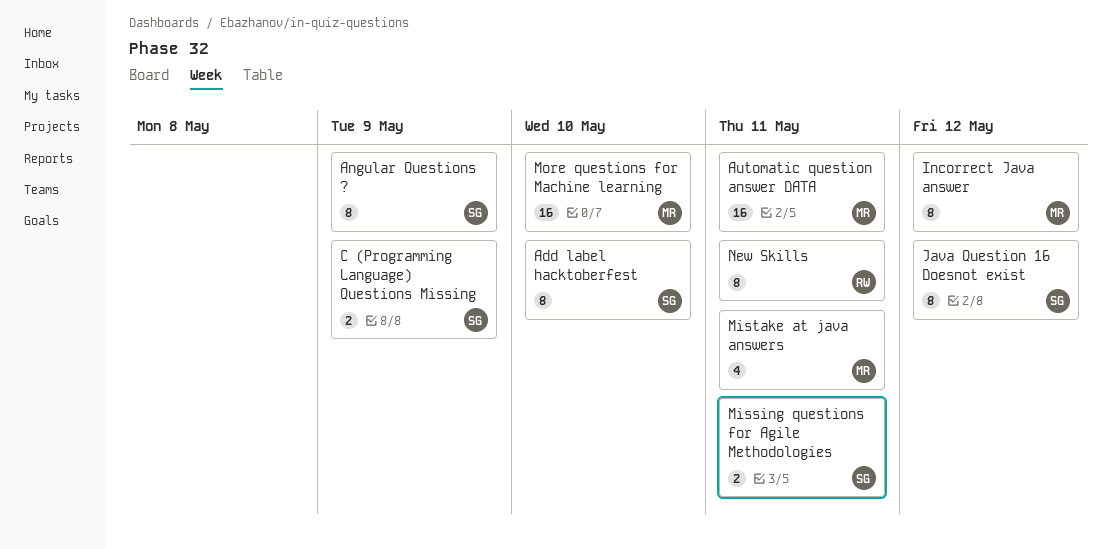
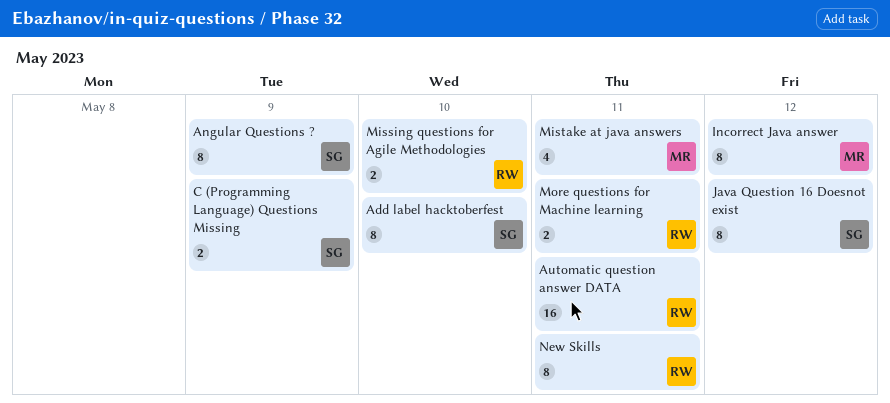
Automatic question answer DATA, owner: MR -> RW
Missing questions for Agile Methodologies, owner: SG -> RW
Missing questions for Agile Methodologies, due: May 11 -> May 10
More questions for Machine learning, owner: MR -> RW
More questions for Machine learning, estimate: 16 -> 2
More questions for Machine learning, due: May 10 -> May 11

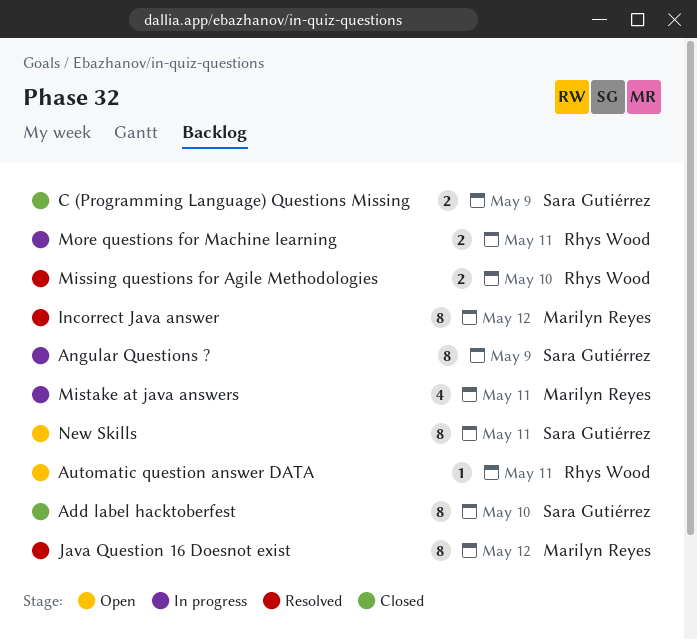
Automatic question answer DATA, estimate: 16 -> 1
Java Question 16 Doesnot exist, owner: Sara Gutiérrez -> Marilyn Reyes
New Skills, owner: Rhys Wood -> Sara Gutiérrez

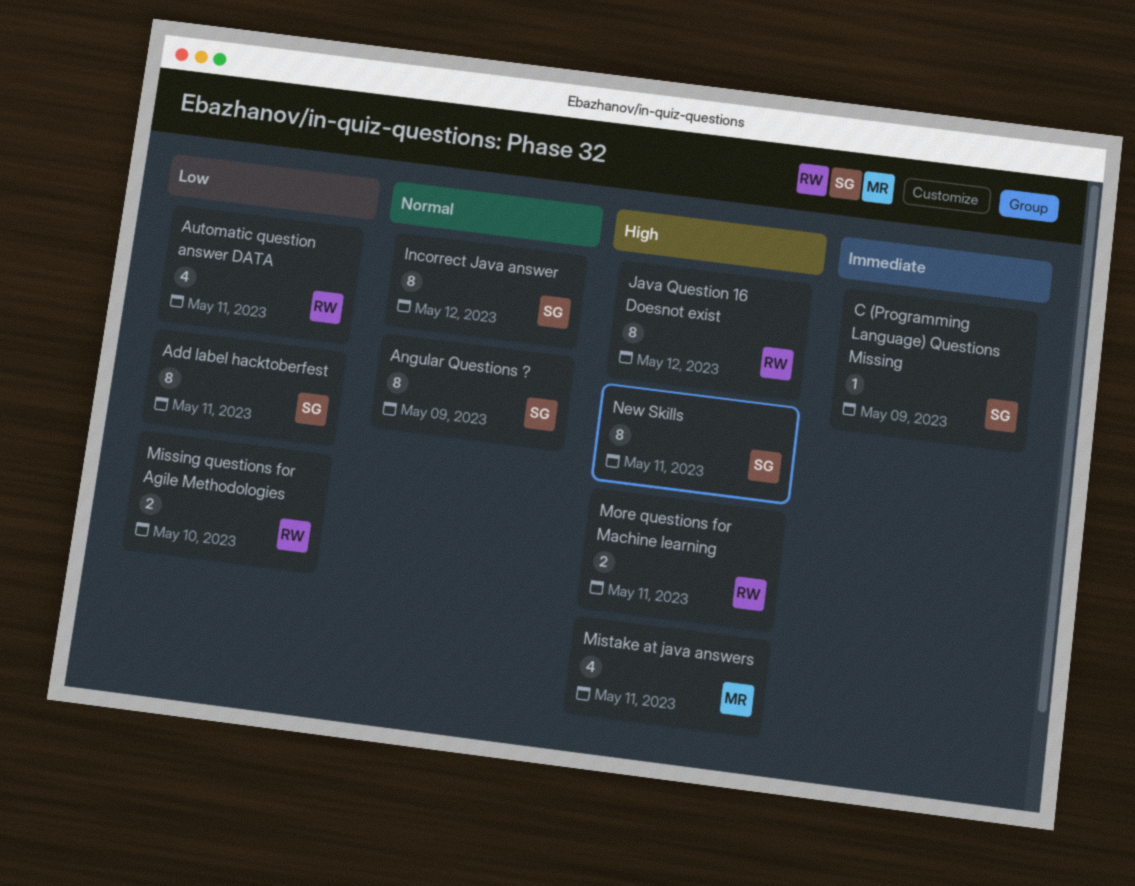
Add label hacktoberfest, due: May 10 -> May 11
Automatic question answer DATA, estimate: 1 -> 4
C (Programming Language) Questions Missing, estimate: 2 -> 1
Incorrect Java answer, owner: Marilyn Reyes -> Sara Gutiérrez
Java Question 16 Doesnot exist, owner: Marilyn Reyes -> Rhys Wood

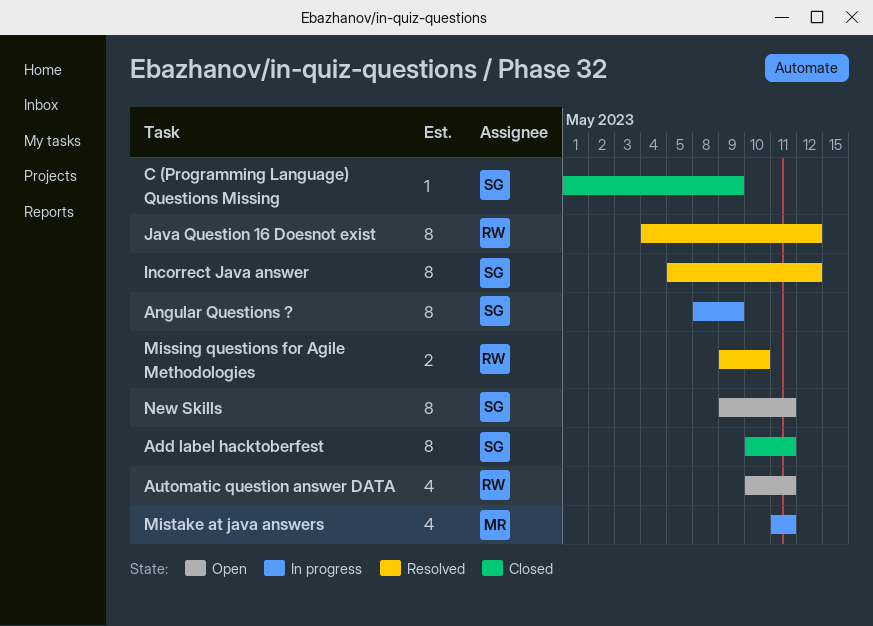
More questions for Machine learning: present -> none

